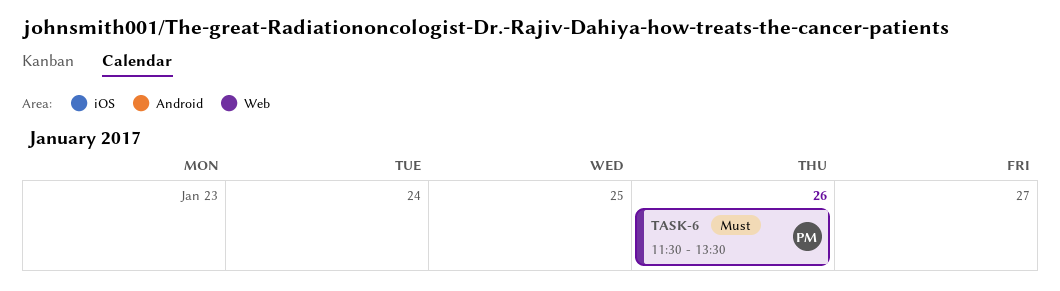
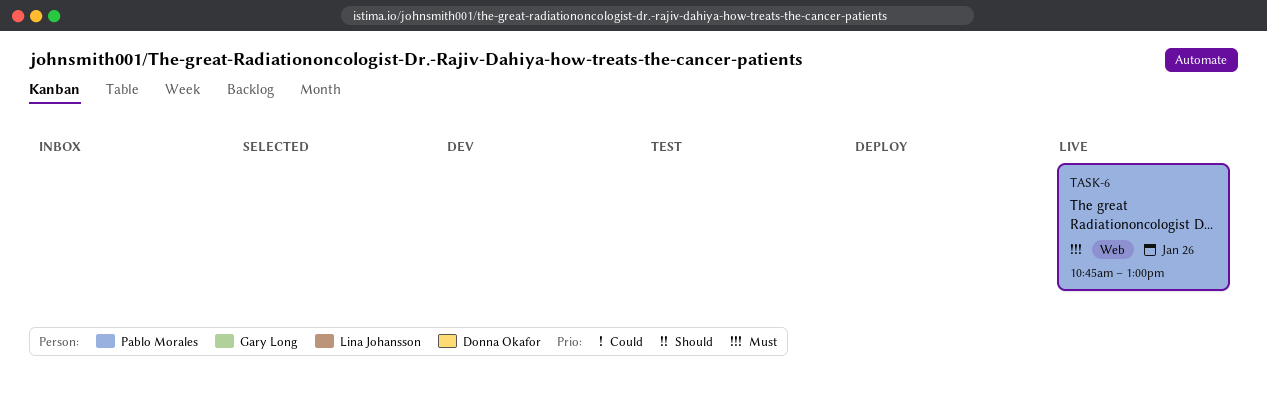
TASK-6, begins: 11:30 -> 10:45
TASK-6, ends: 13:30 -> 13:00

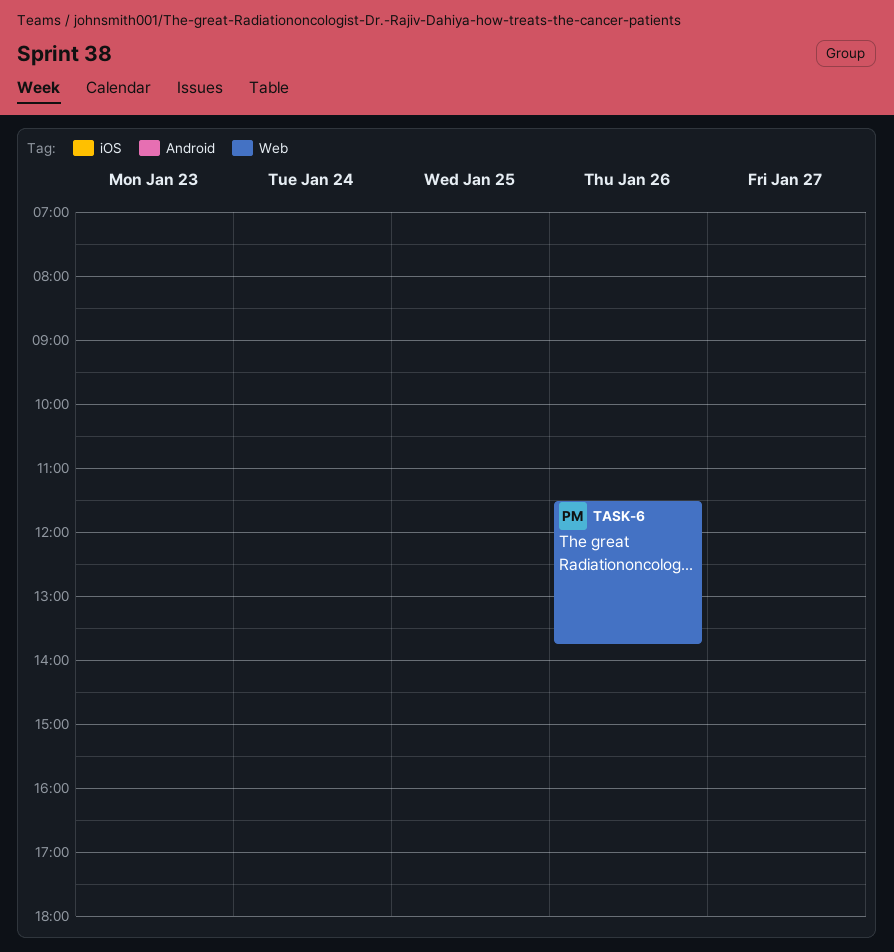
TASK-6, begins: 10:45 -> 11:30
TASK-6, ends: 13:00 -> 13:45

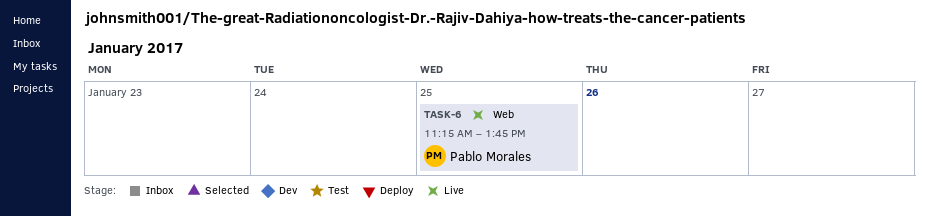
TASK-6, day: Jan 26 -> Jan 25
TASK-6, begins: 11:30 -> 11:15

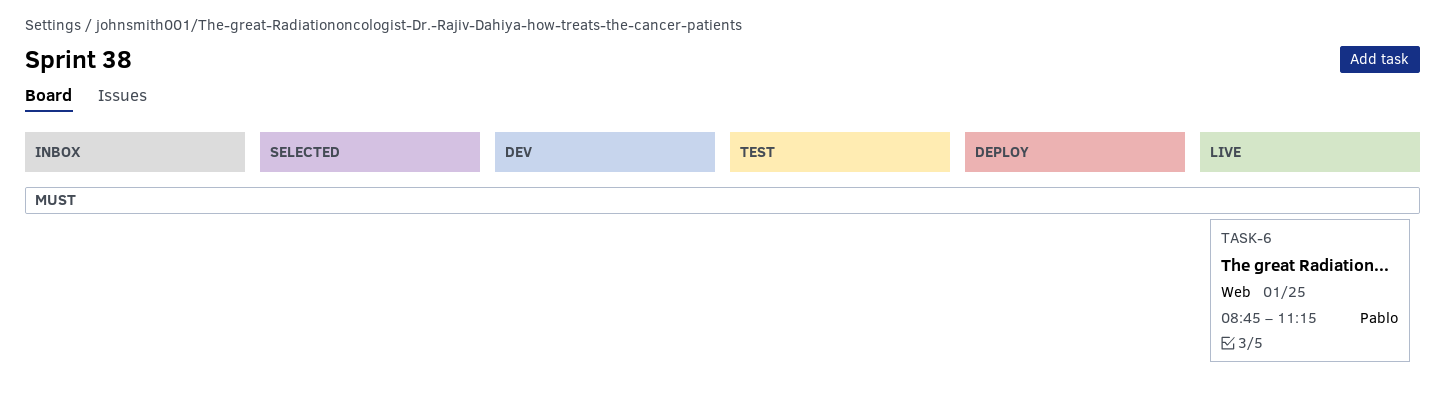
TASK-6, begins: 11:15 -> 08:45
TASK-6, ends: 13:45 -> 11:15

